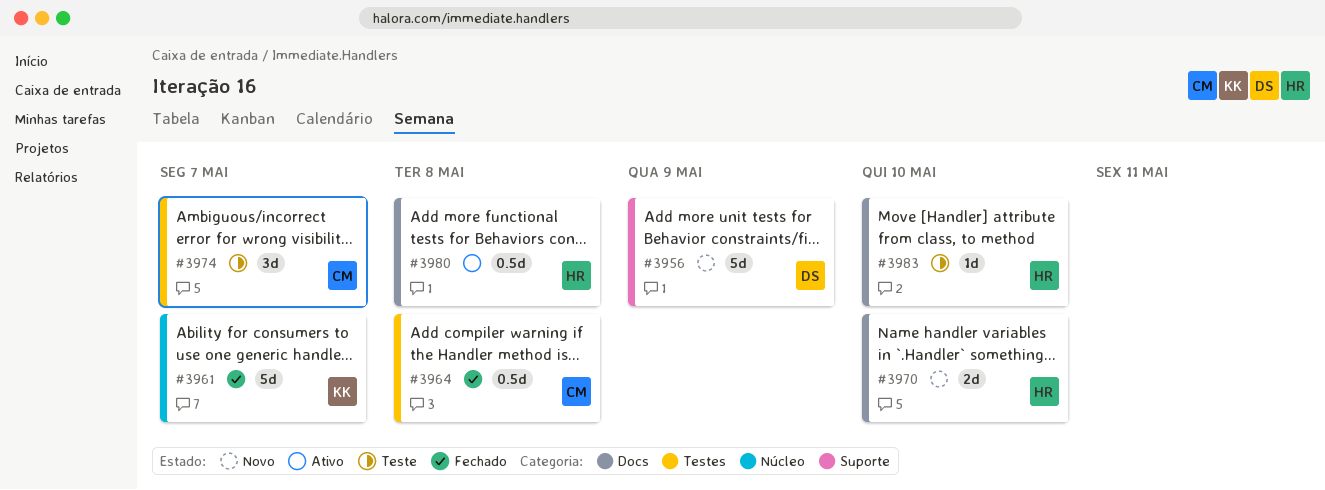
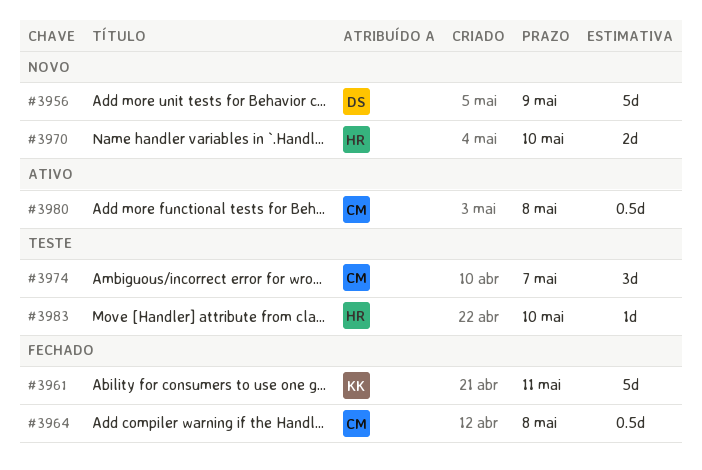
#3961, due: May 7 -> May 11
#3980, owner: HR -> CM

